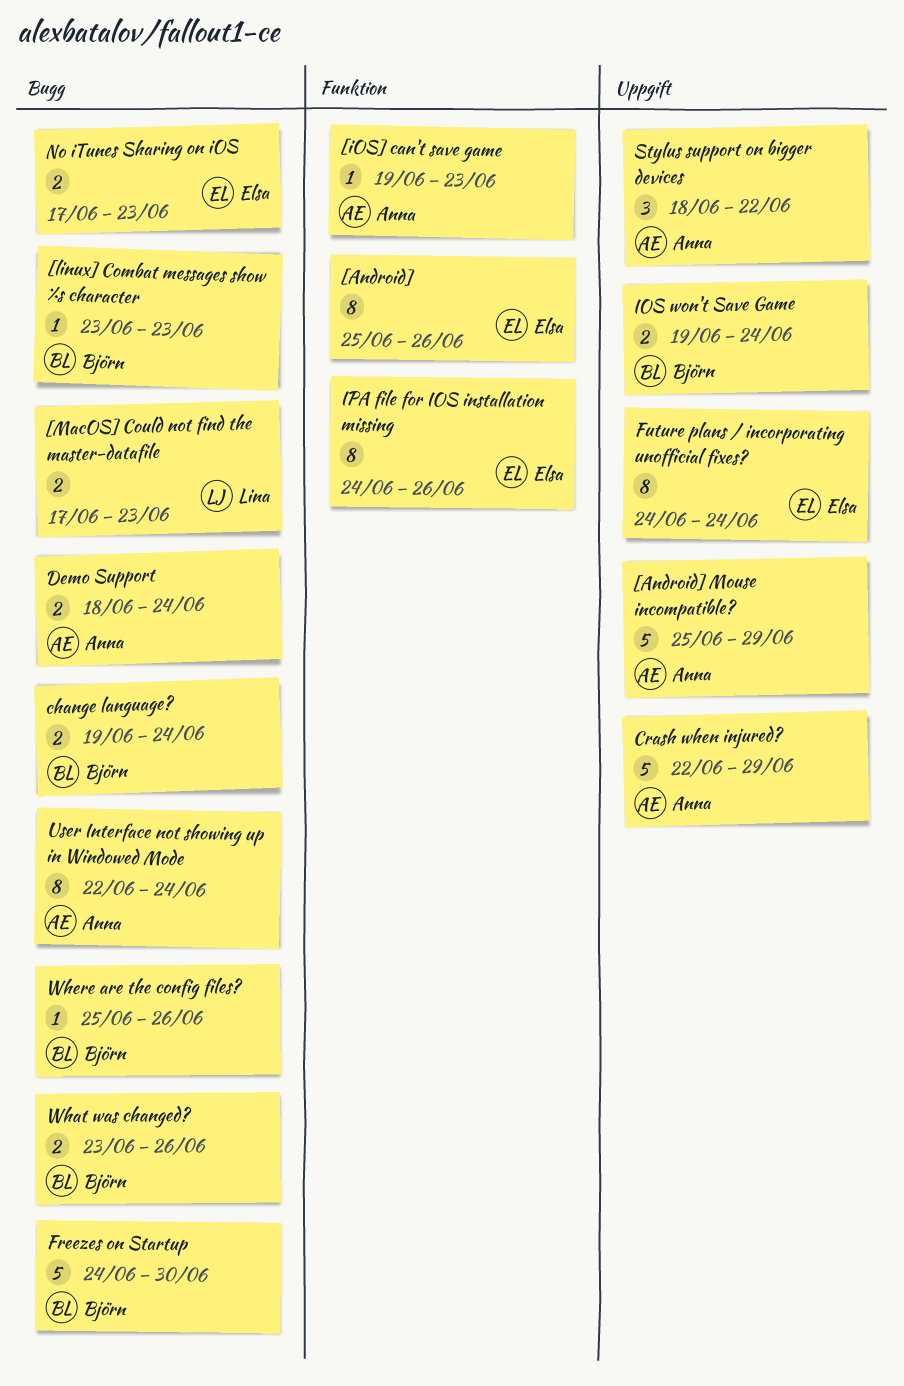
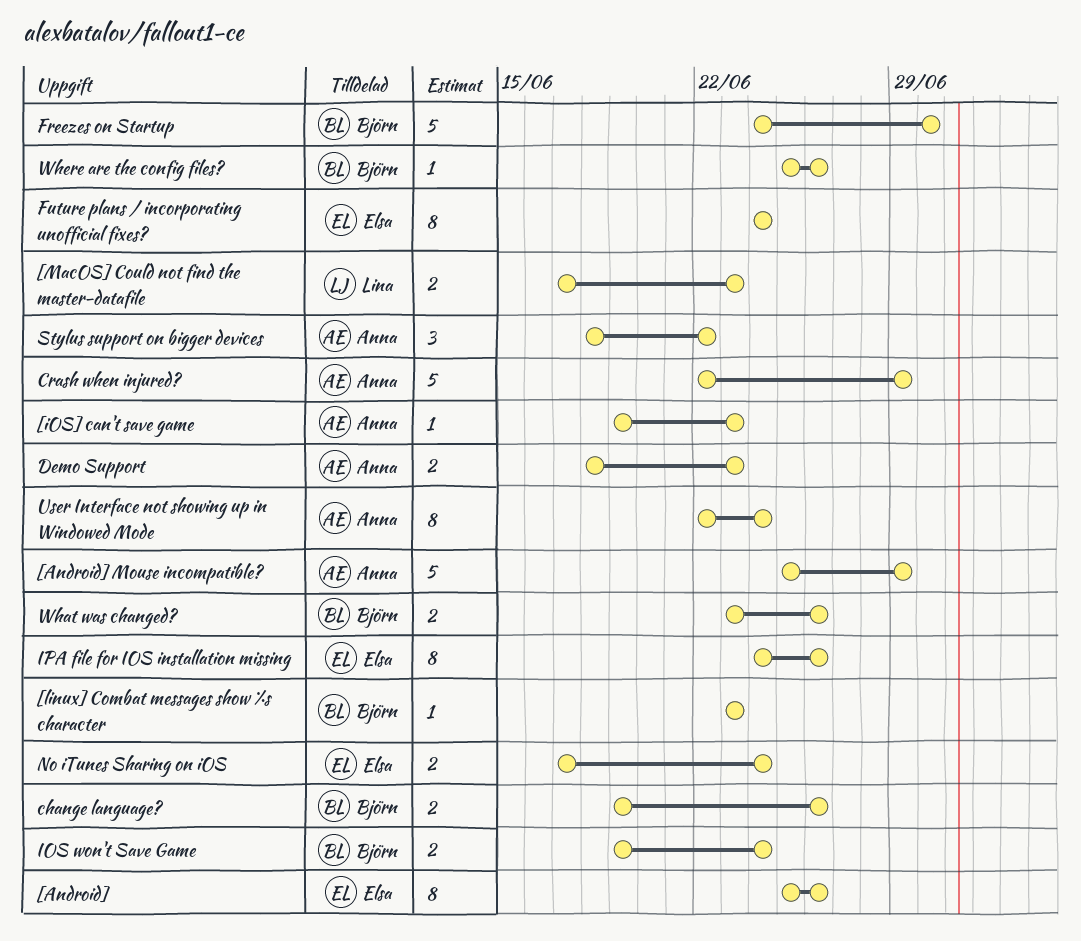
change language?, due: Jun 24 -> Jun 26
Demo Support, due: Jun 24 -> Jun 23
No iTunes Sharing on iOS, due: Jun 23 -> Jun 24

